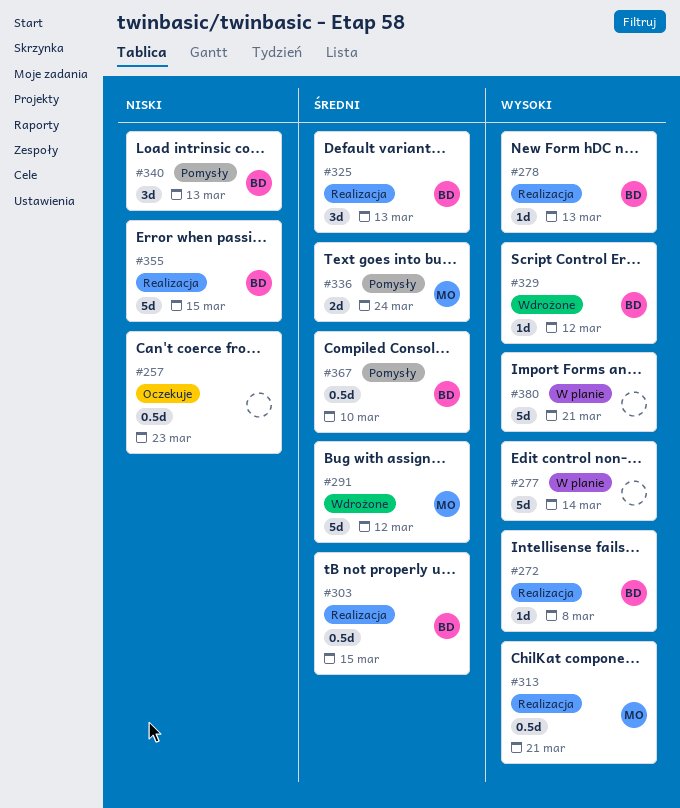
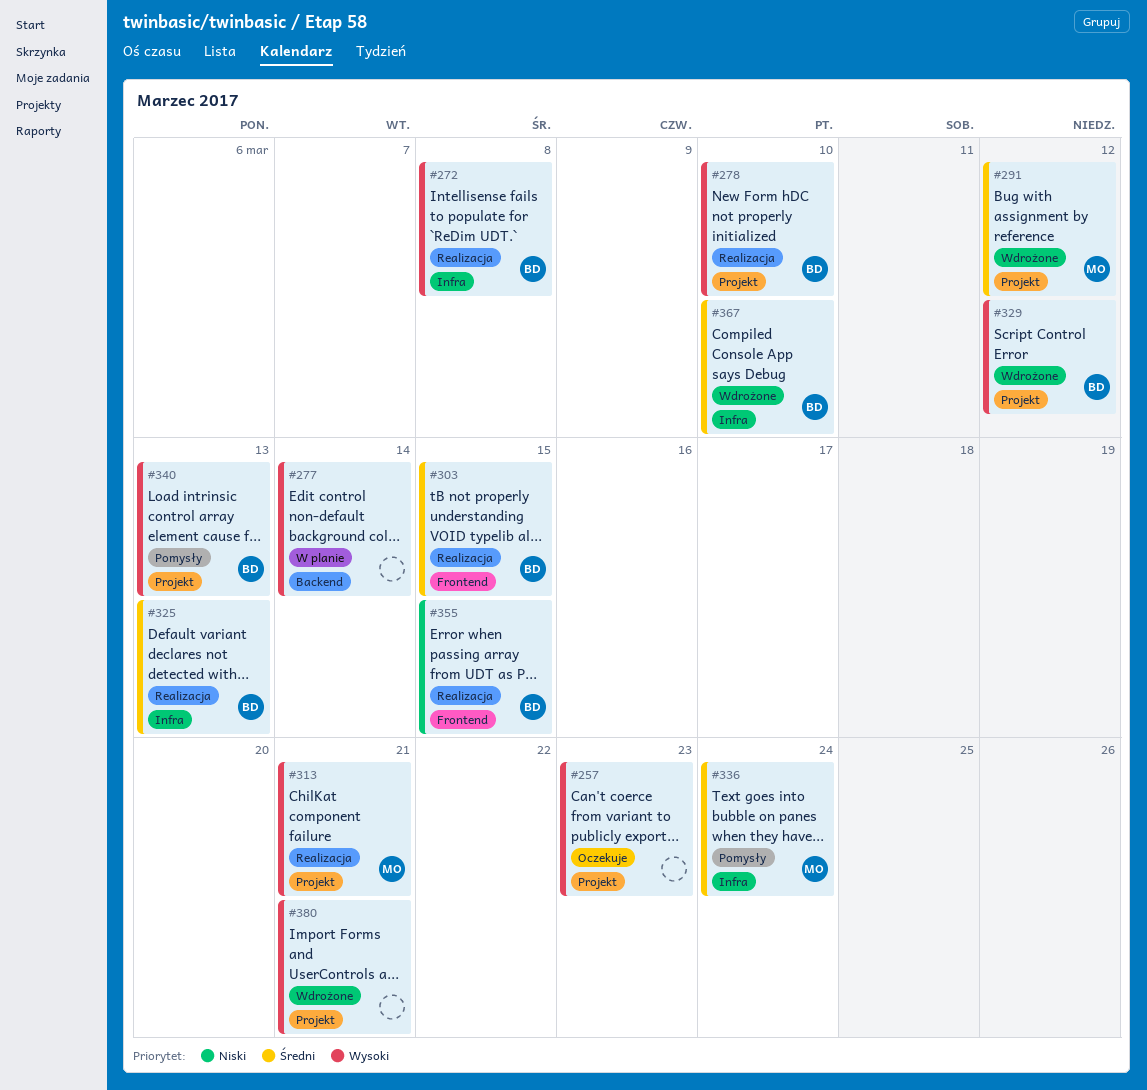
#257, priority: Niski -> Wysoki
#278, due: Mar 13 -> Mar 10
#340, priority: Niski -> Wysoki
#367, status: Pomysły -> Wdrożone
#380, status: W planie -> Wdrożone

